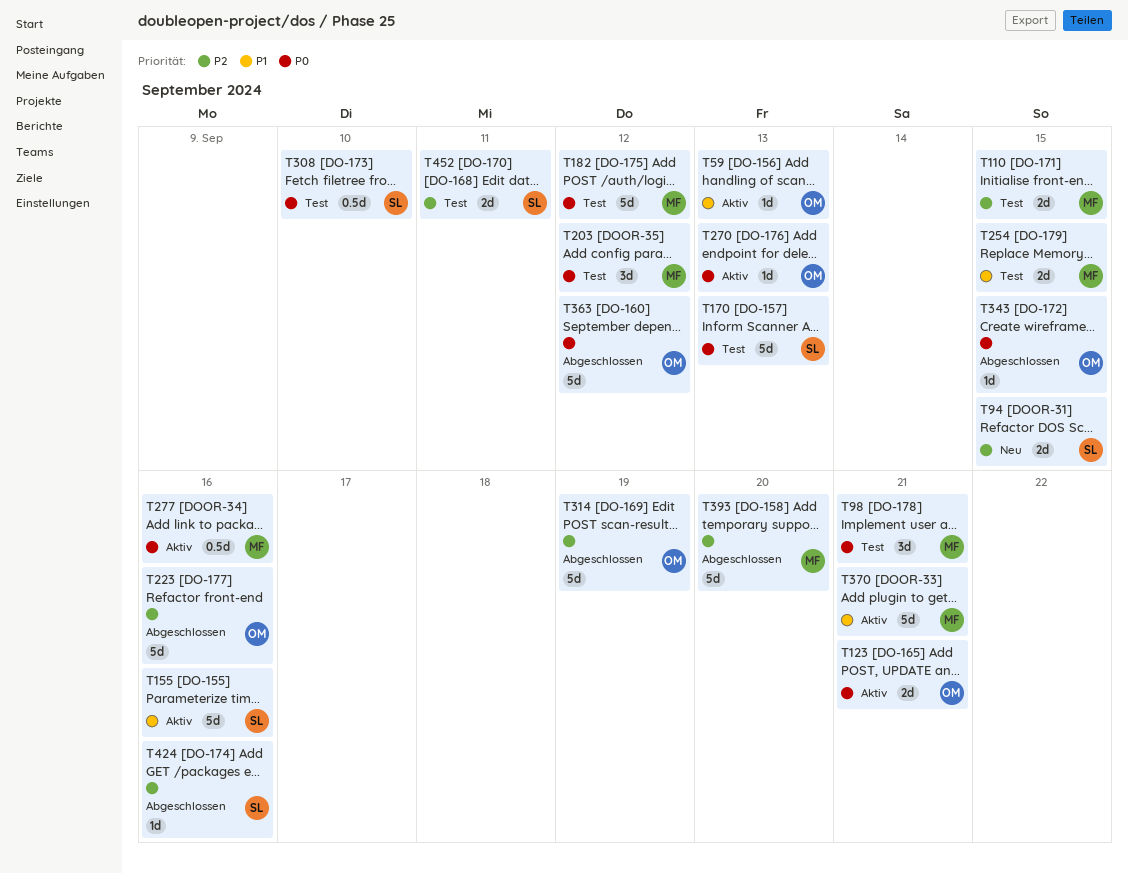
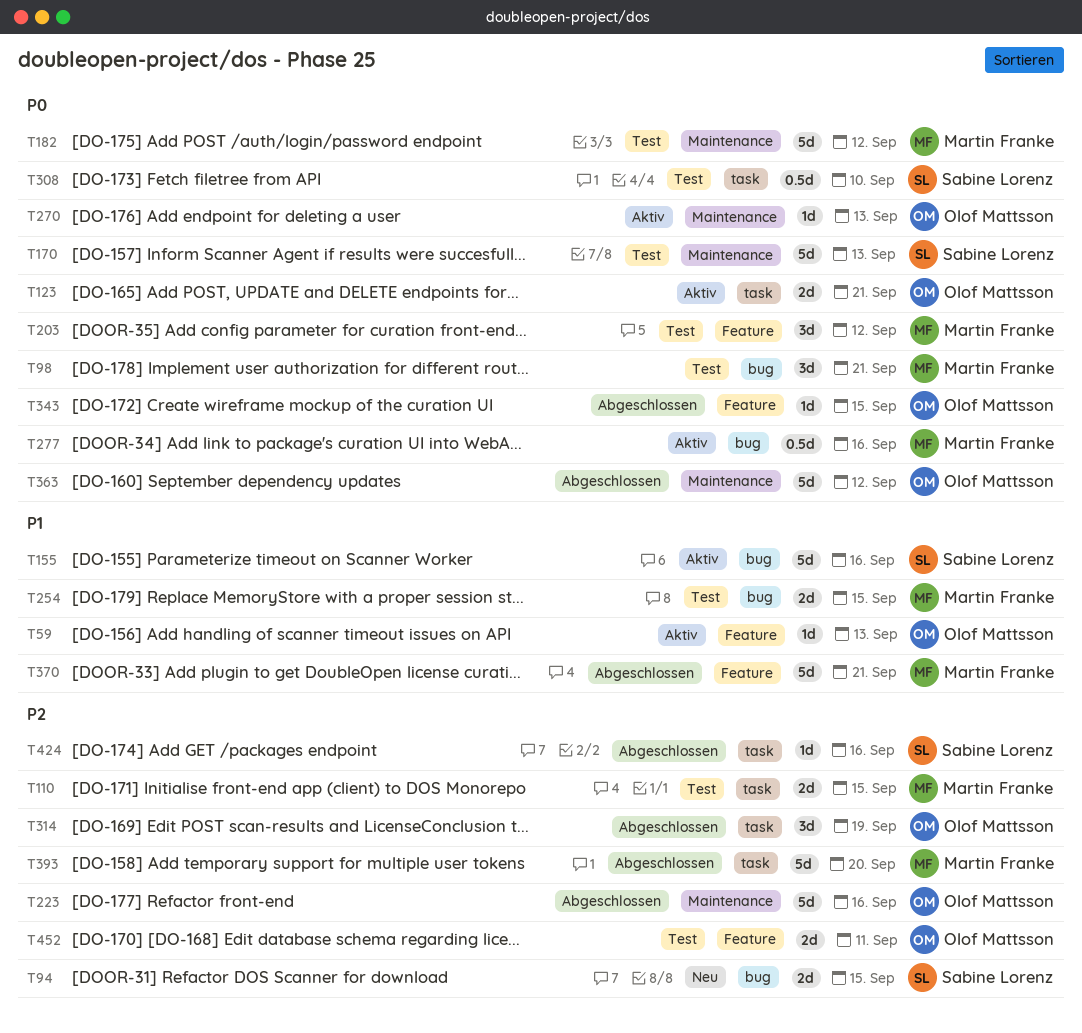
T314, estimate: 5d -> 3d
T370, status: Aktiv -> Abgeschlossen
T452, owner: Sabine Lorenz -> Olof Mattsson

